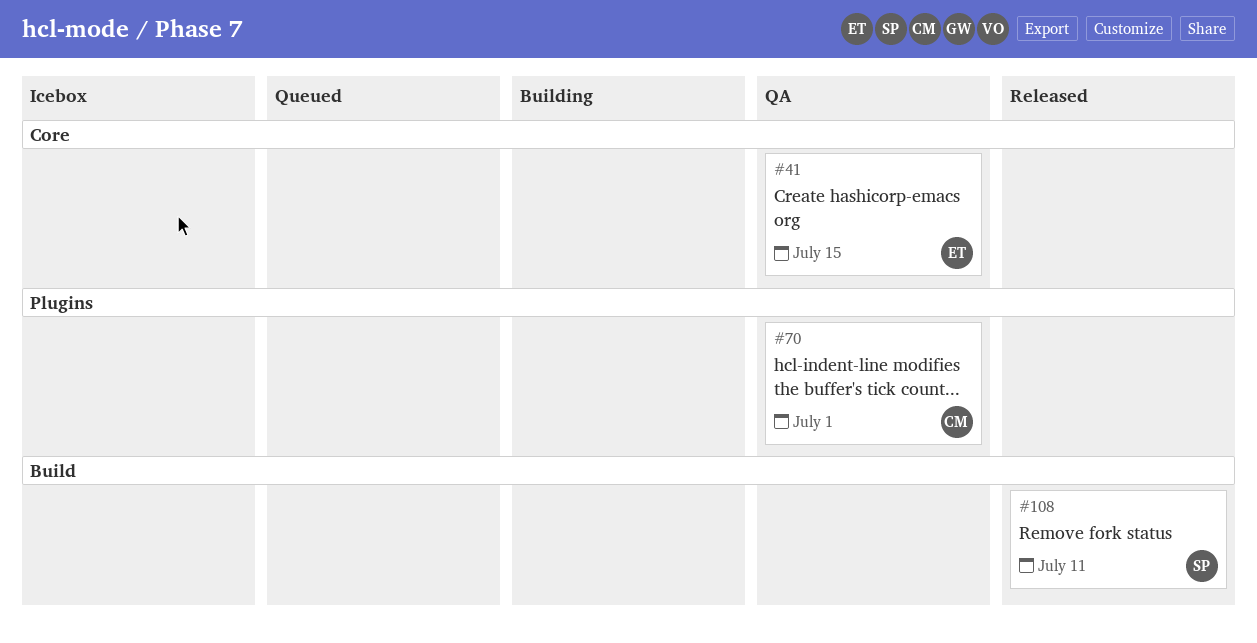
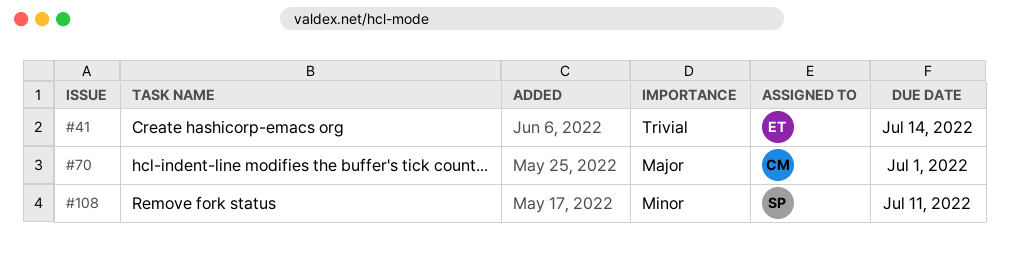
#41, due: Jul 15 -> Jul 14

